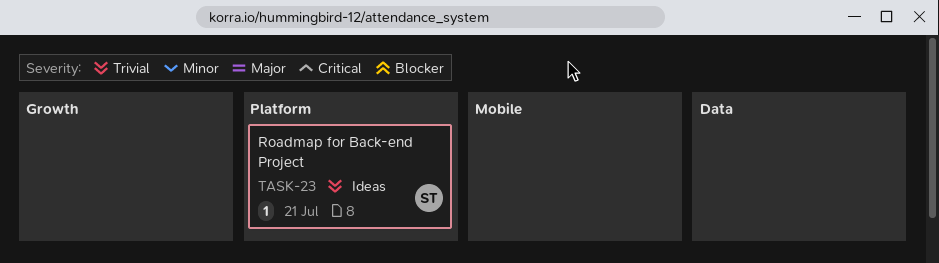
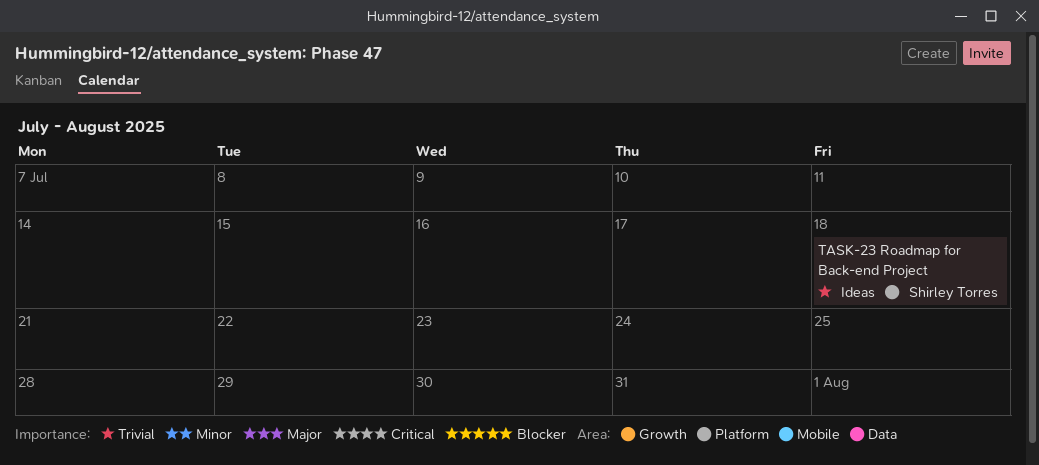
TASK-23, due: Jul 21 -> Jul 18

